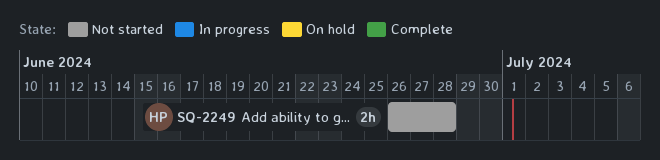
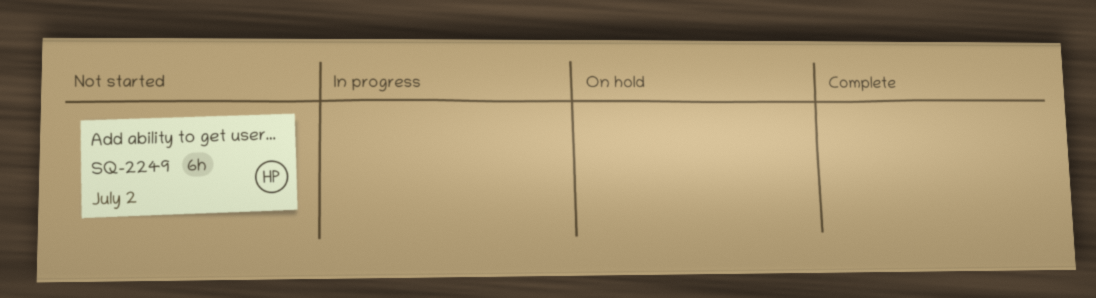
SQ-2249, estimate: 2h -> 6h
SQ-2249, due: Jun 28 -> Jul 2

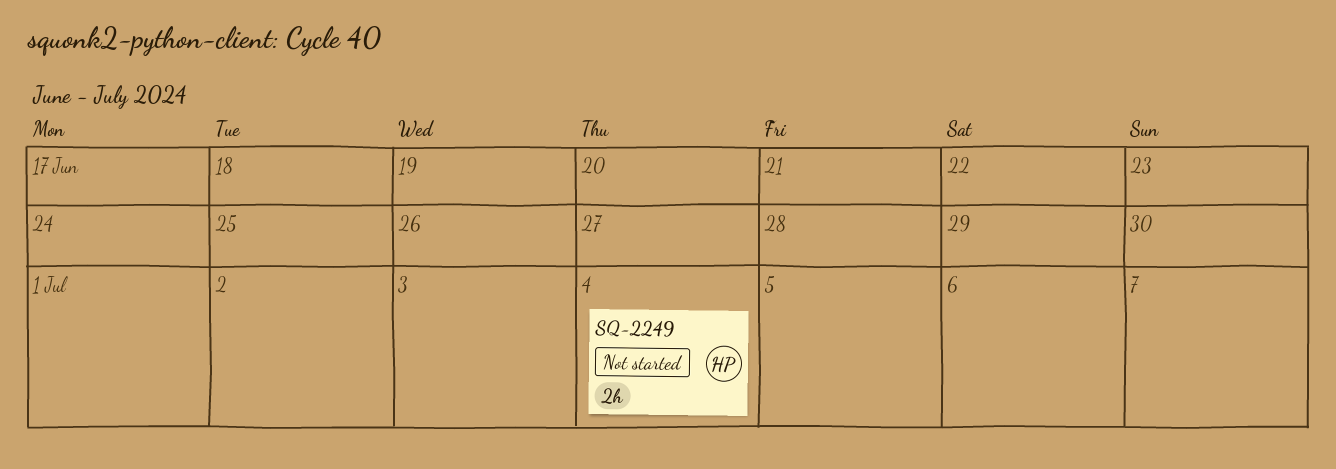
SQ-2249, estimate: 6h -> 2h
SQ-2249, due: Jul 2 -> Jul 4

